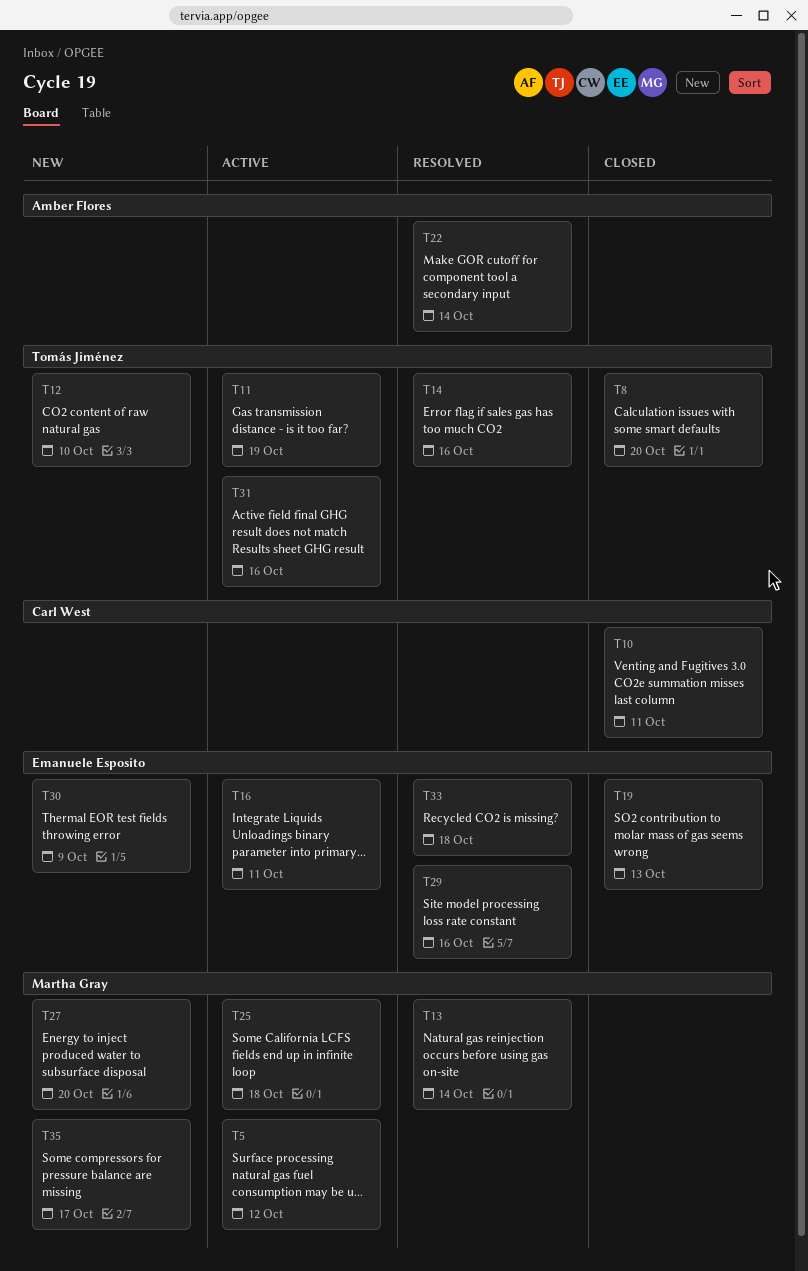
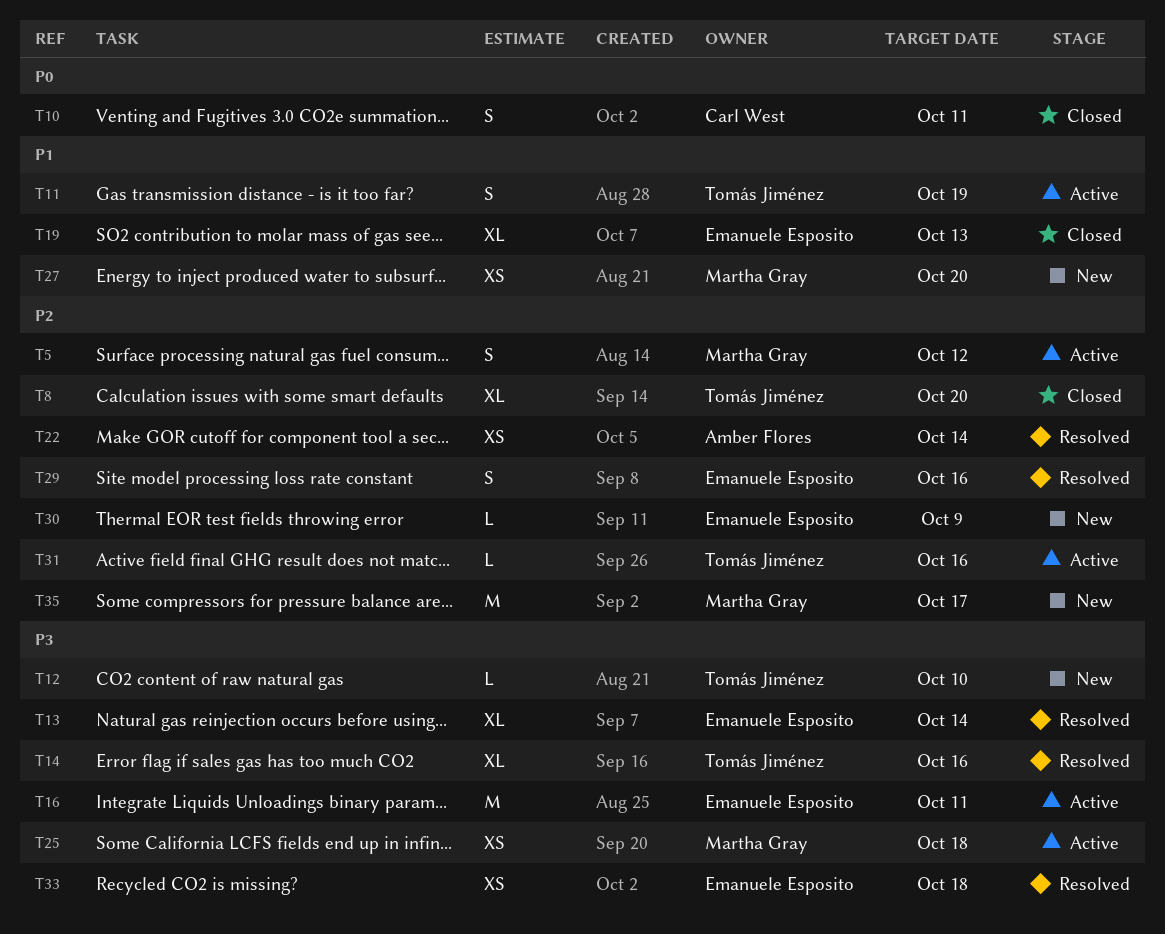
T13, owner: Martha Gray -> Emanuele Esposito

